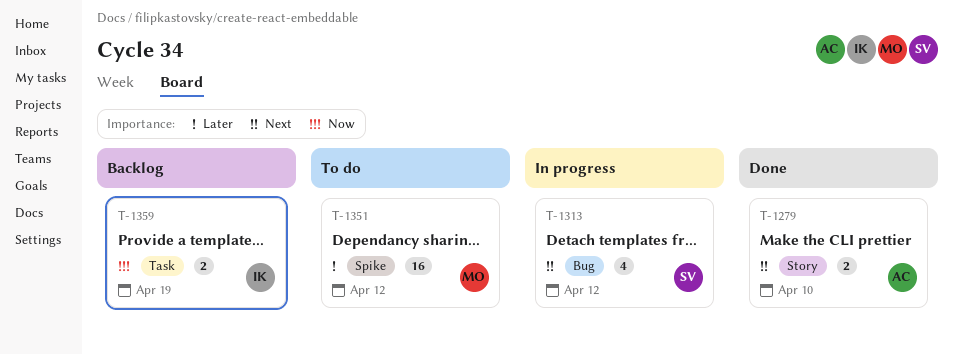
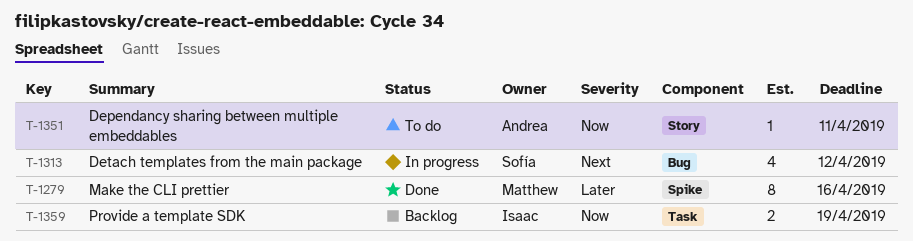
T-1279, owner: Andrea -> Matthew
T-1279, priority: Next -> Later
T-1279, label: Story -> Spike
T-1279, estimate: 2 -> 8
T-1279, due: Apr 10 -> Apr 16
T-1351, owner: Matthew -> Andrea
T-1351, priority: Later -> Now
T-1351, label: Spike -> Story
T-1351, estimate: 16 -> 1
T-1351, due: Apr 12 -> Apr 11

